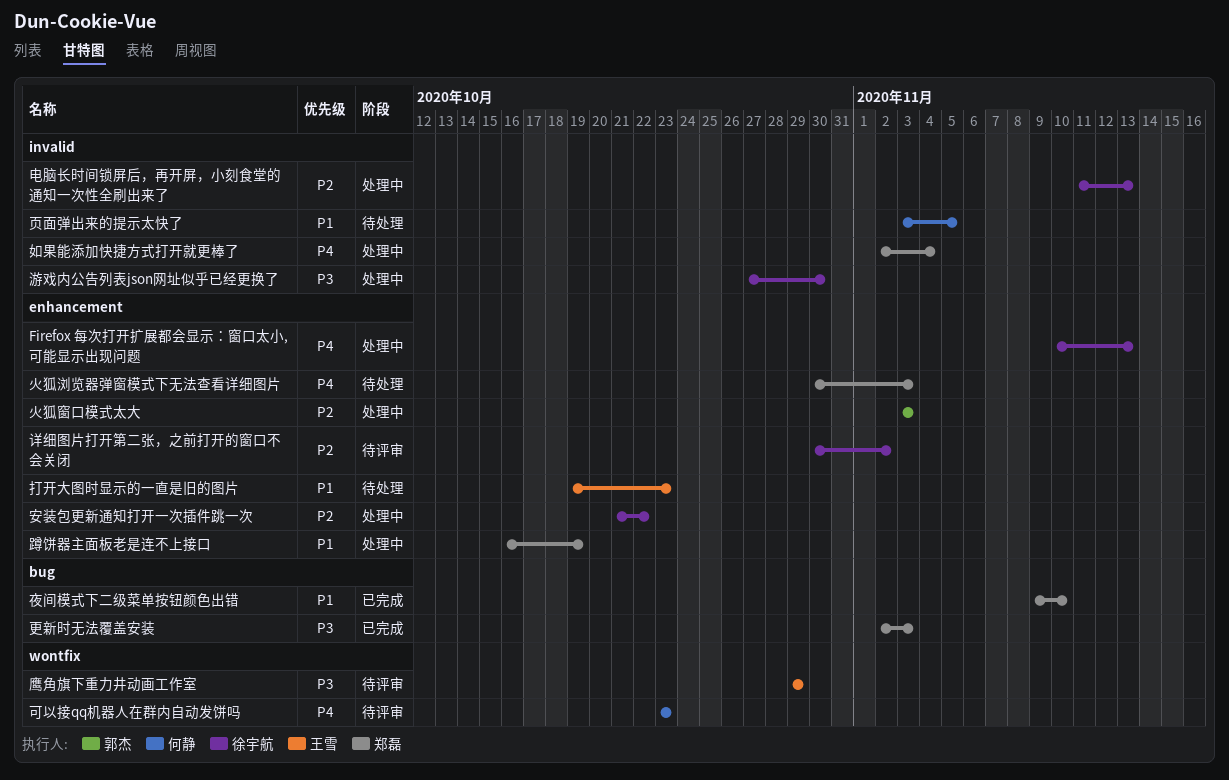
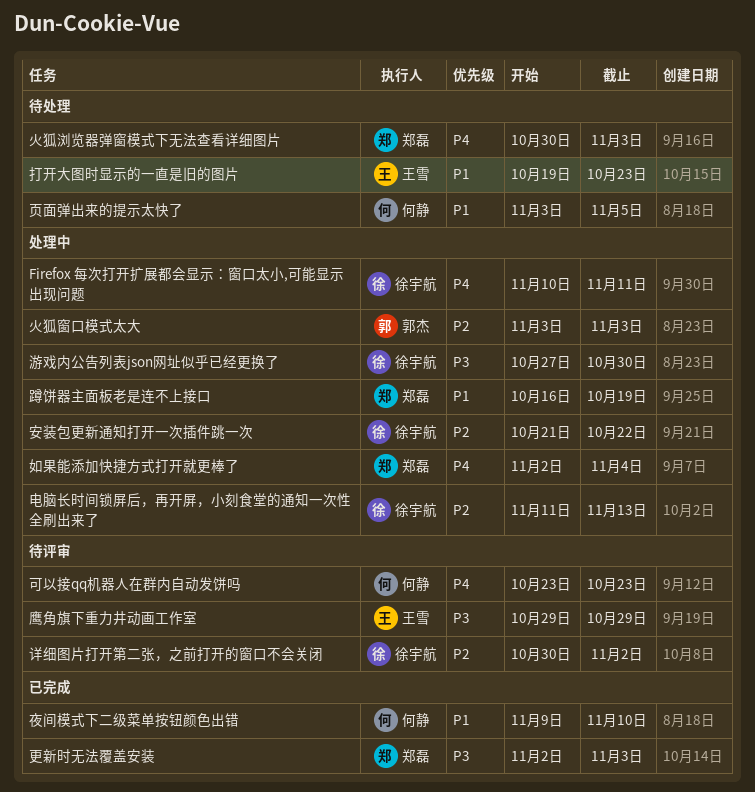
Firefox 每次打开扩展都会显示：窗口太小,可能显示出现问题, due: Nov 13 -> Nov 11
夜间模式下二级菜单按钮颜色出错, owner: 郑磊 -> 何静

